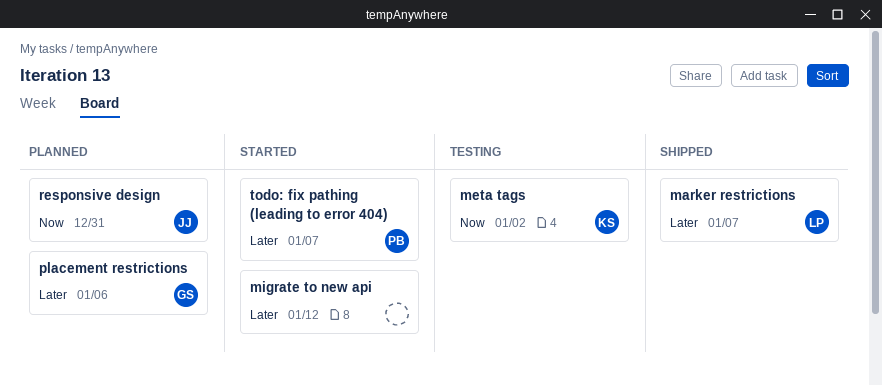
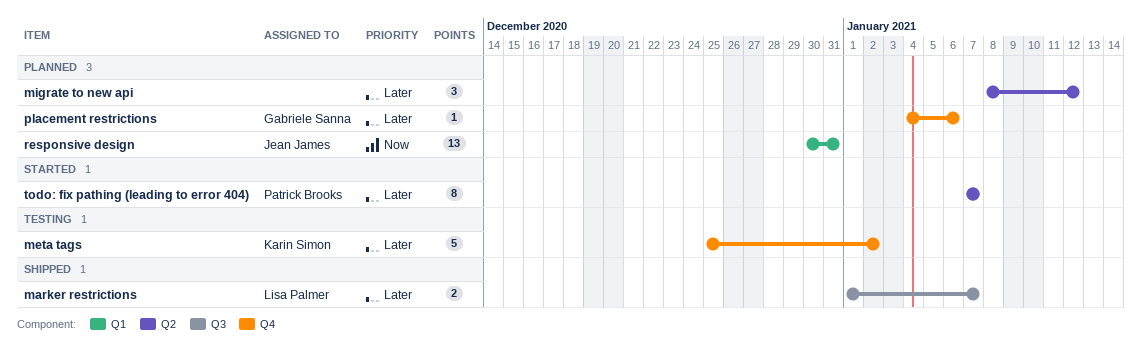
meta tags, priority: Now -> Later
migrate to new api, status: Started -> Planned

